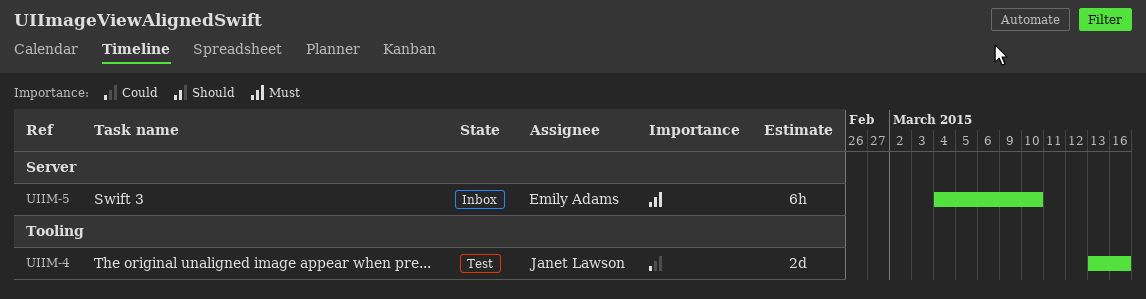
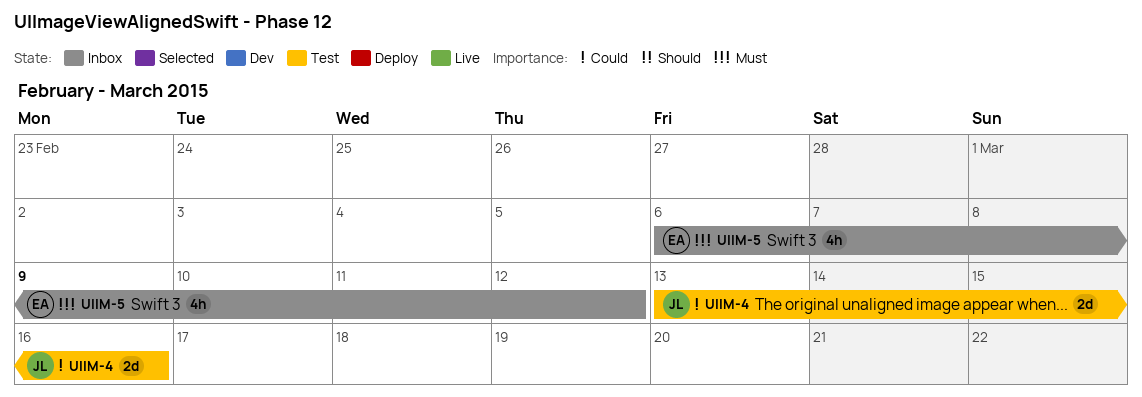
UIIM-5, estimate: 6h -> 4h
UIIM-5, start: Mar 4 -> Mar 6
UIIM-5, due: Mar 10 -> Mar 12

